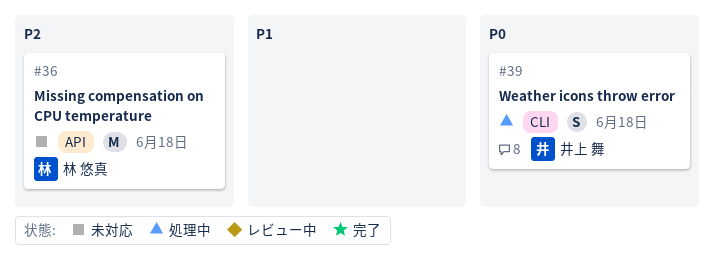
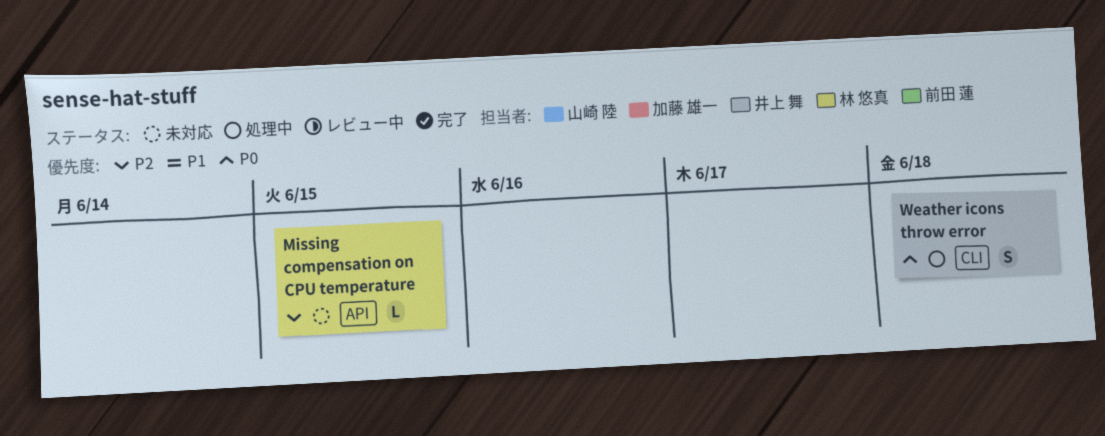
Missing compensation on CPU temperature, estimate: M -> L
Missing compensation on CPU temperature, due: Jun 18 -> Jun 15

